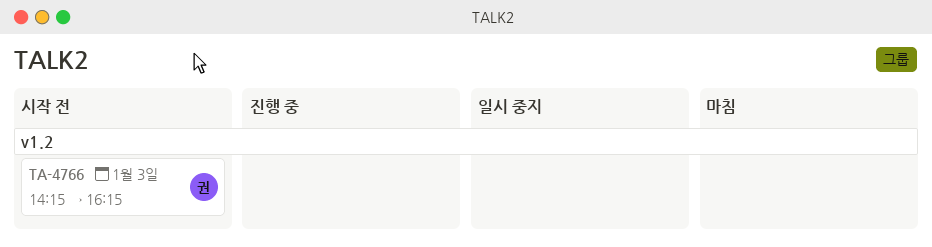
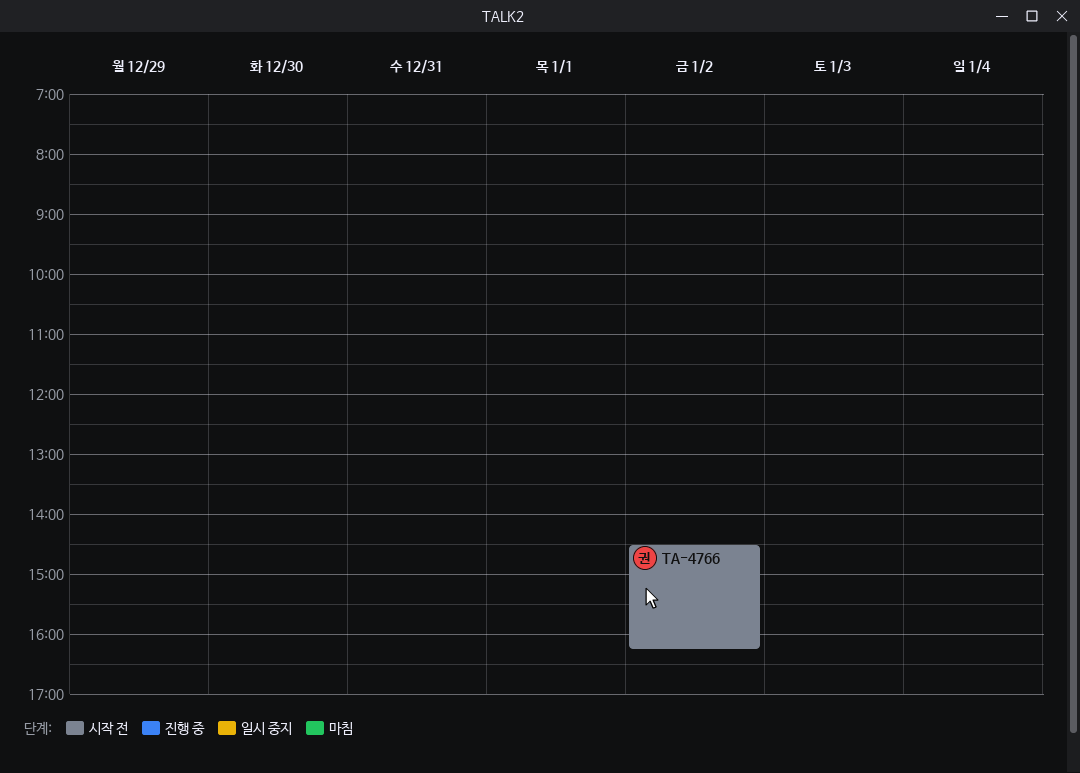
TA-4766, day: Jan 3 -> Jan 2
TA-4766, begins: 14:15 -> 14:30

